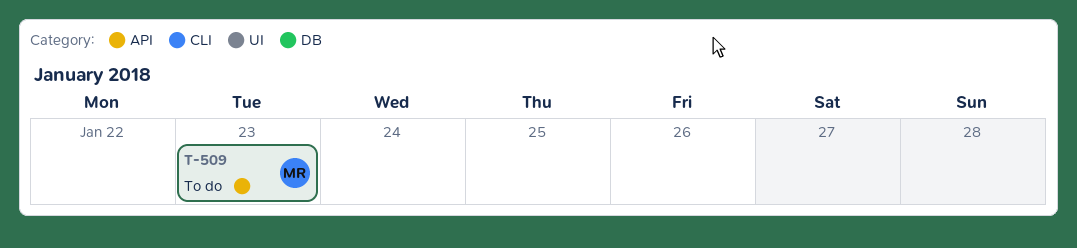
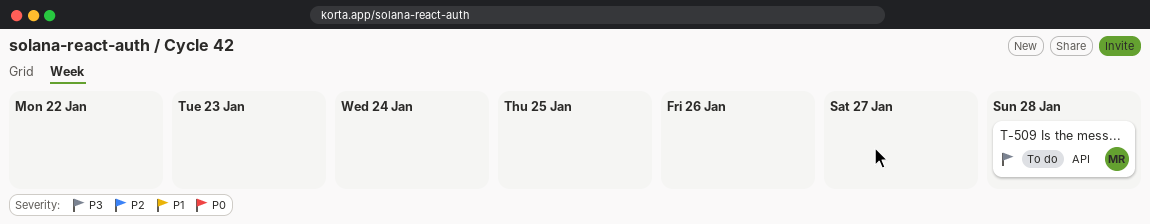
T-509, due: Jan 23 -> Jan 28

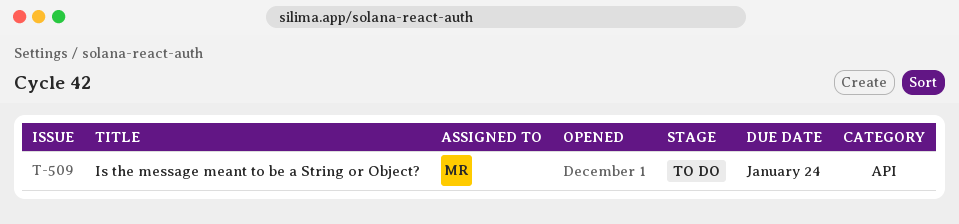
T-509, due: Jan 28 -> Jan 24

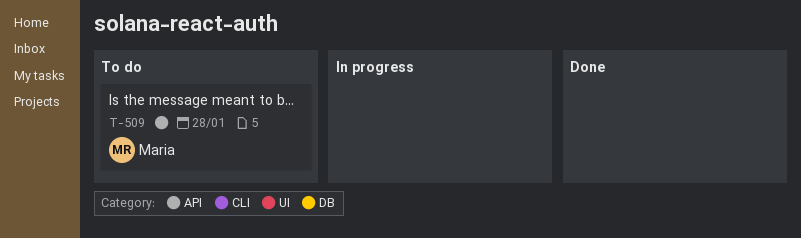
T-509, due: Jan 24 -> Jan 28

